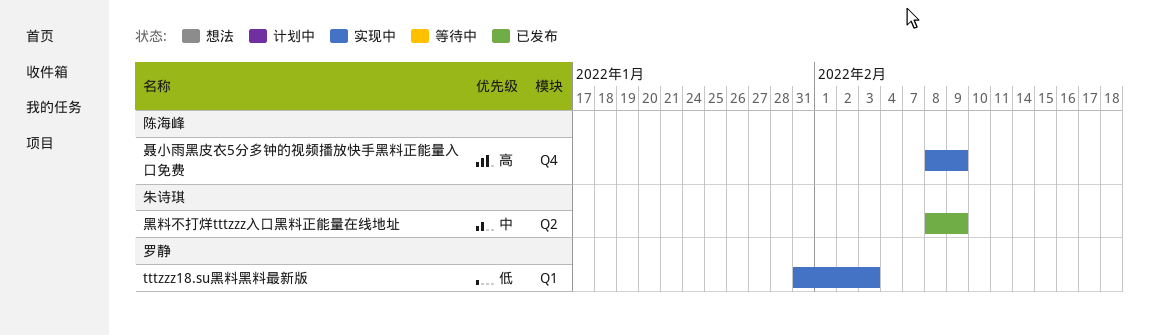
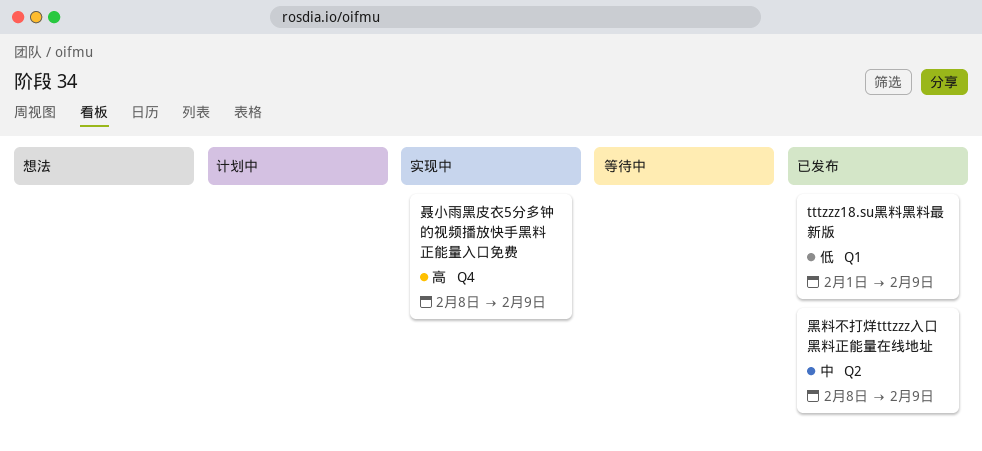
tttzzz18.su黑料黑料最新版, status: 实现中 -> 已发布
tttzzz18.su黑料黑料最新版, start: Jan 31 -> Feb 1
tttzzz18.su黑料黑料最新版, due: Feb 3 -> Feb 9

